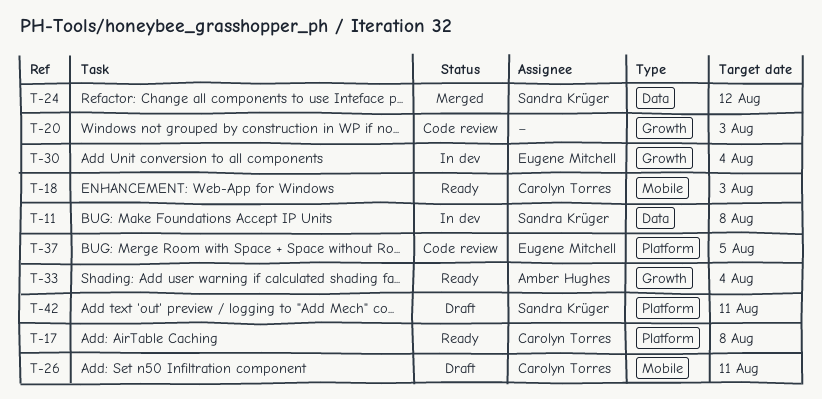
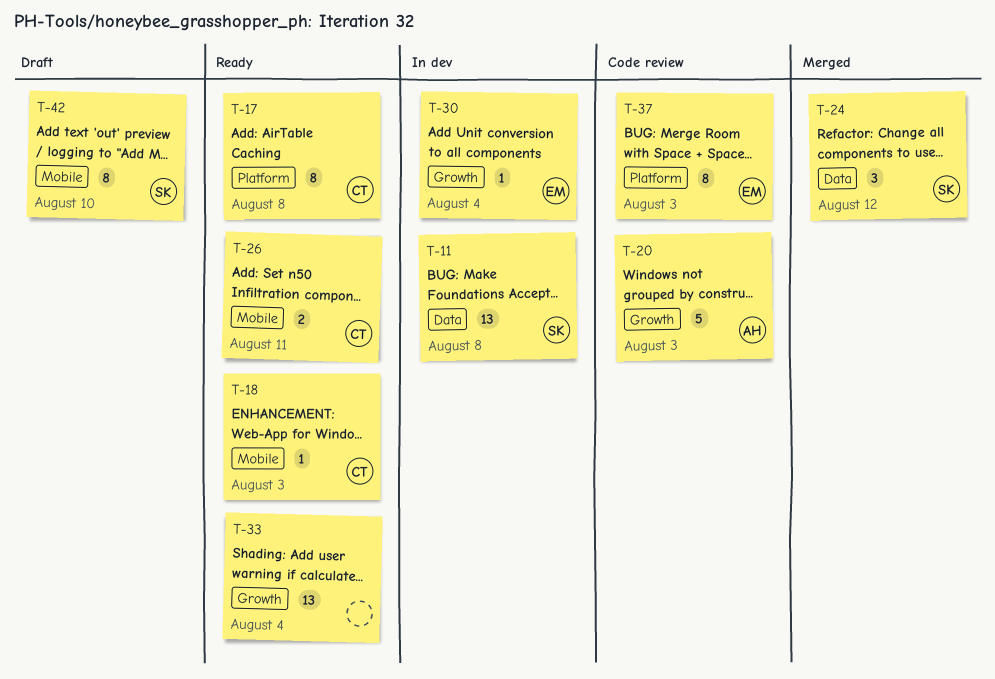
T-20, owner: none -> Amber Hughes
T-26, status: Draft -> Ready
T-33, owner: Amber Hughes -> none
T-37, due: Aug 5 -> Aug 3
T-42, label: Platform -> Mobile
T-42, due: Aug 11 -> Aug 10

